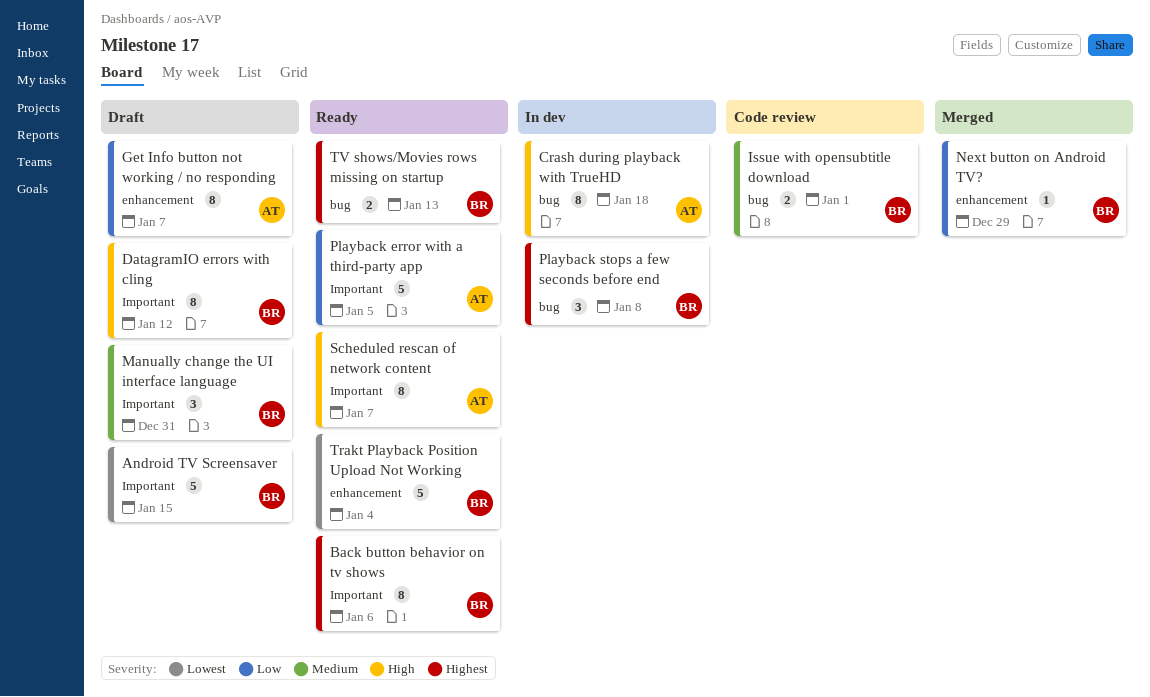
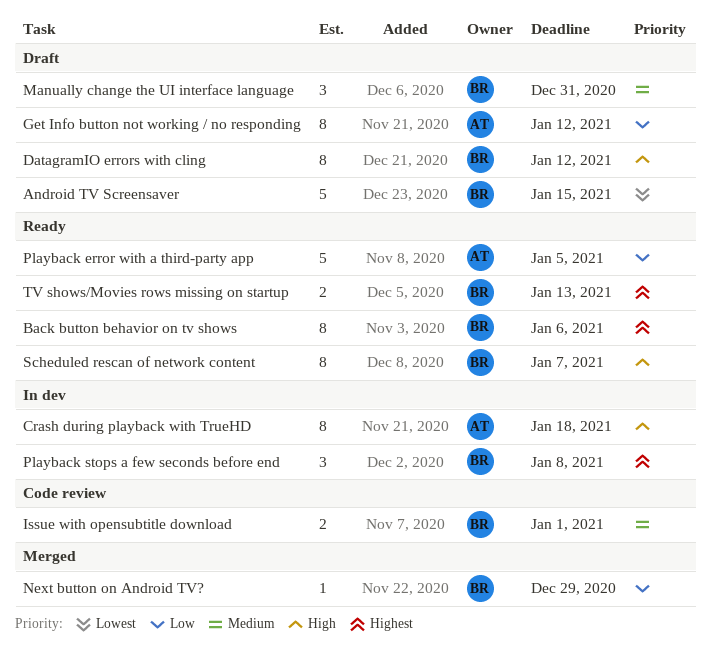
Get Info button not working / no responding, due: Jan 7 -> Jan 12
Scheduled rescan of network content, owner: AT -> BR
Trakt Playback Position Upload Not Working: present -> none

